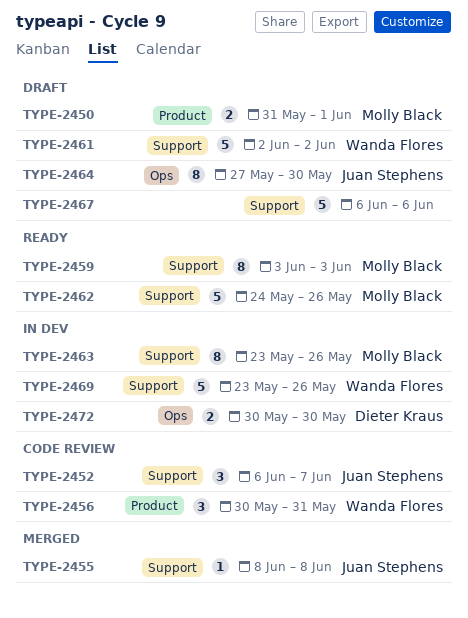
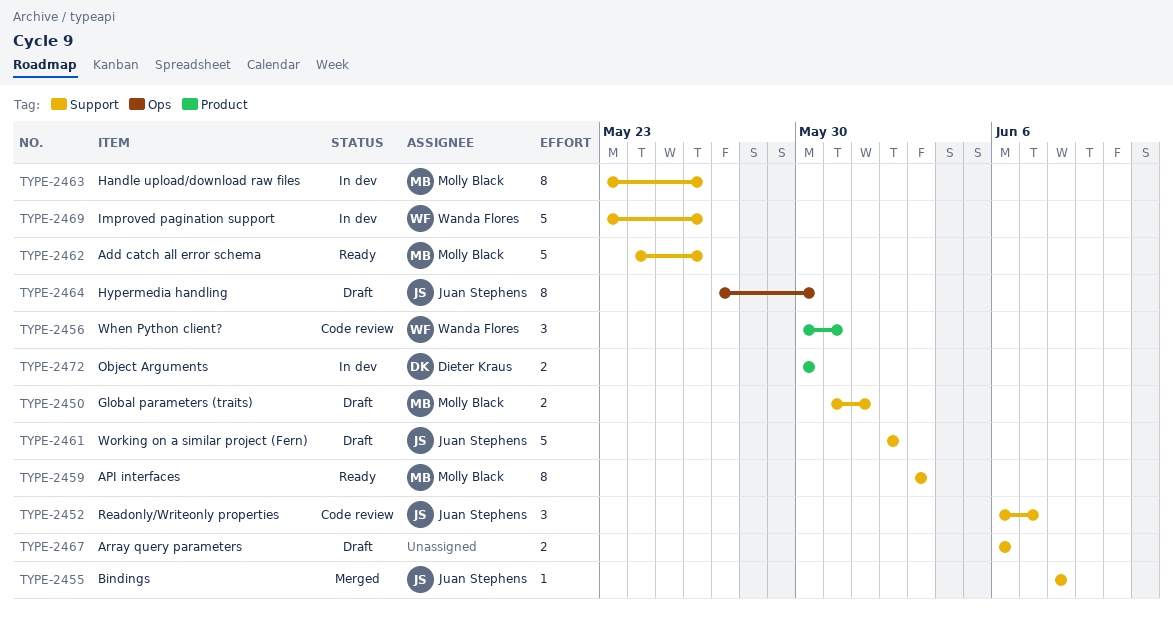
TYPE-2450, label: Product -> Support
TYPE-2461, owner: Wanda Flores -> Juan Stephens
TYPE-2467, estimate: 5 -> 2
TYPE-2472, label: Ops -> Product

